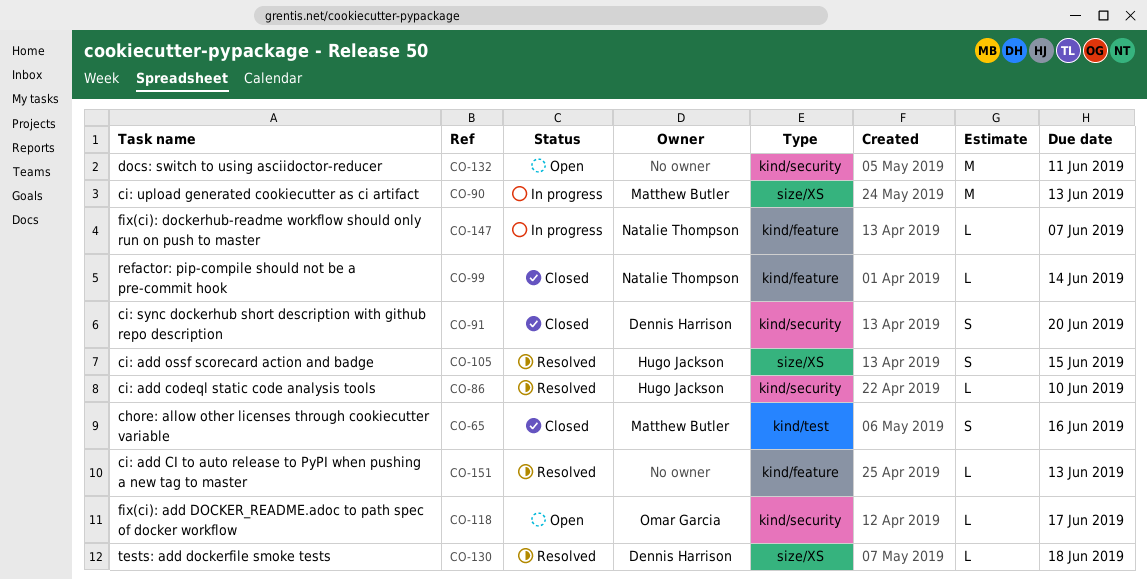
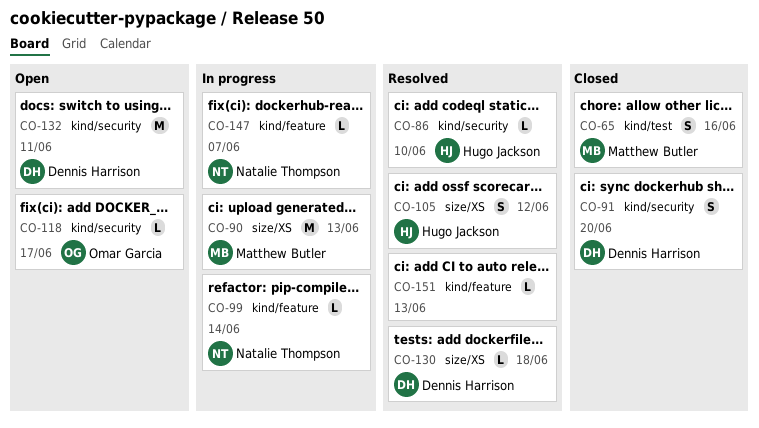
CO-99, status: Closed -> In progress
CO-105, due: Jun 15 -> Jun 12
CO-132, owner: none -> Dennis Harrison

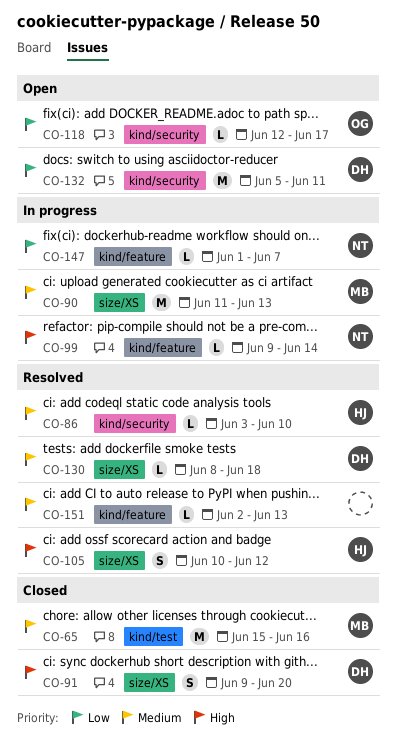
CO-65, estimate: S -> M
CO-91, label: kind/security -> size/XS

